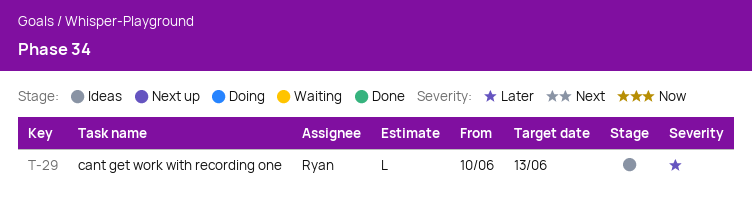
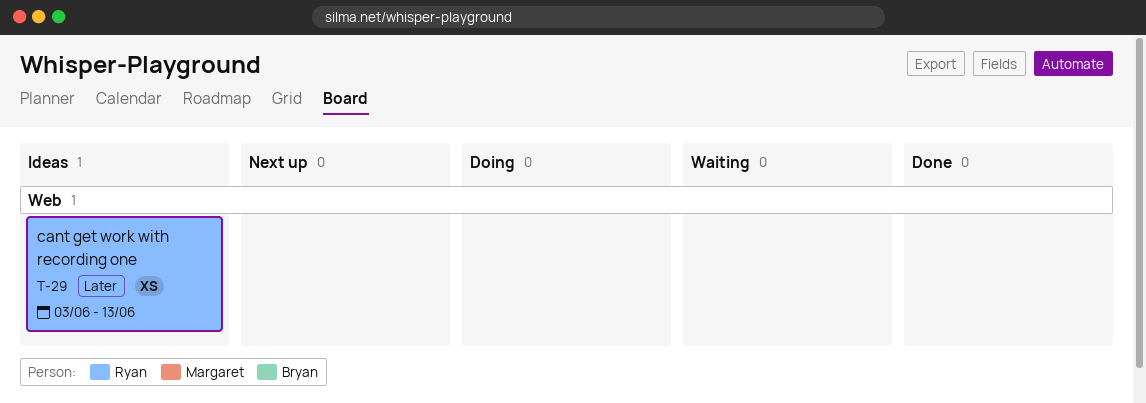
T-29, estimate: L -> XS
T-29, start: Jun 10 -> Jun 3

